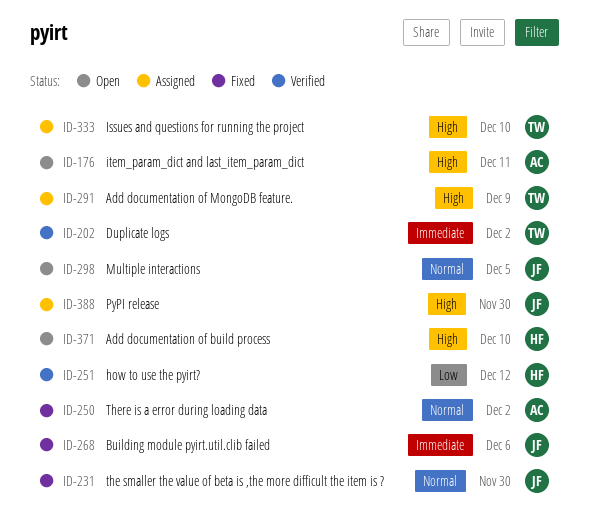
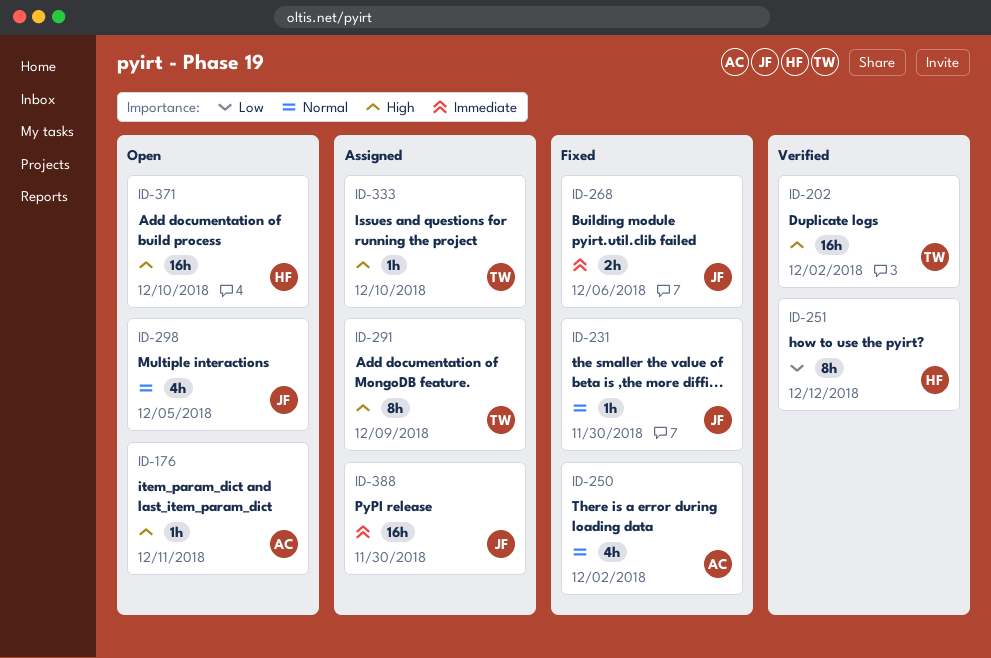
ID-202, priority: Immediate -> High
ID-388, priority: High -> Immediate

